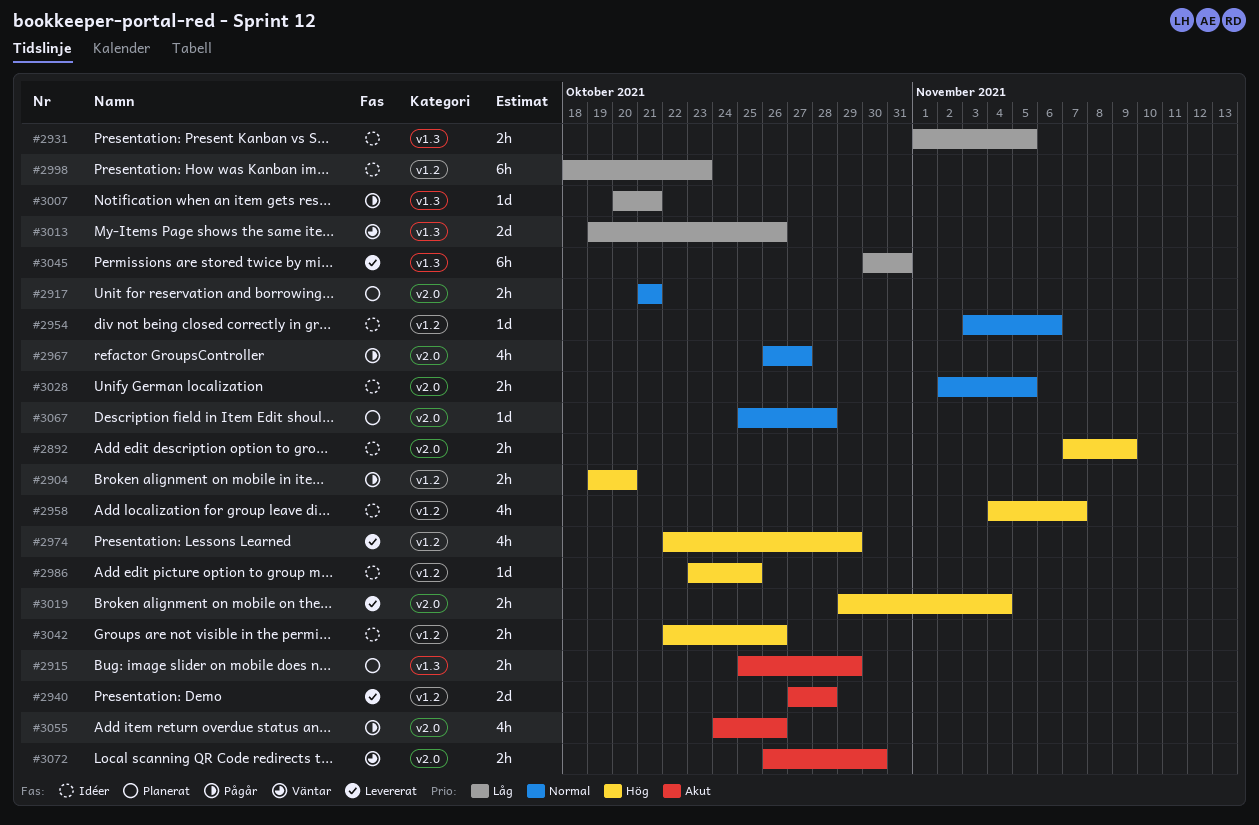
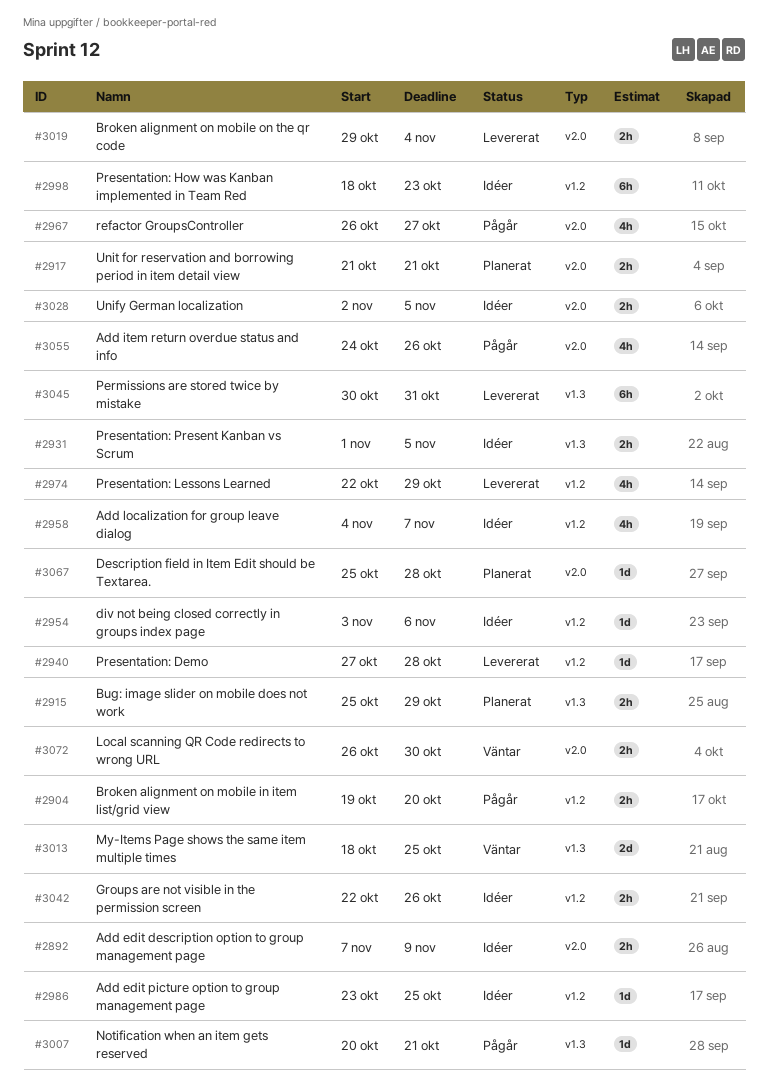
#2940, estimate: 2d -> 1d
#3013, start: Oct 19 -> Oct 18
#3013, due: Oct 26 -> Oct 25

